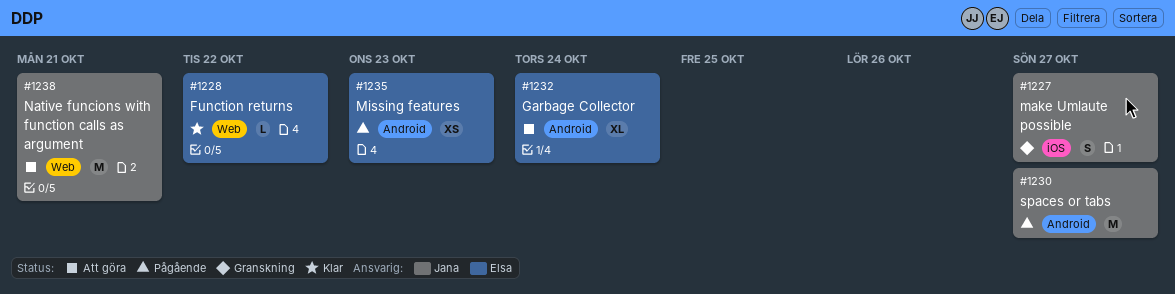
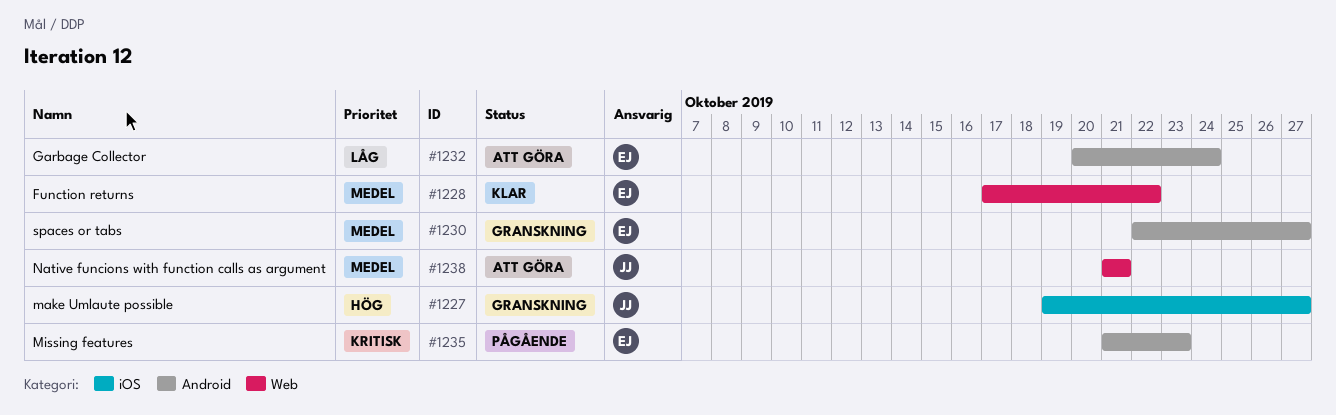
#1230, status: Pågående -> Granskning
#1230, owner: Jana -> Elsa

